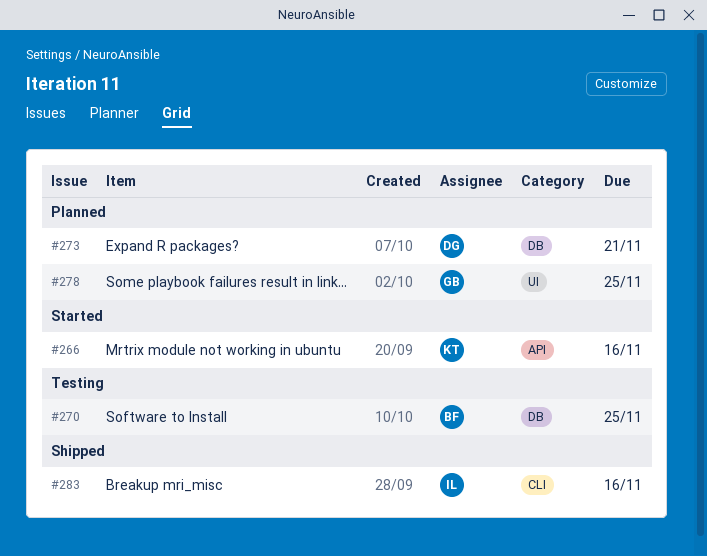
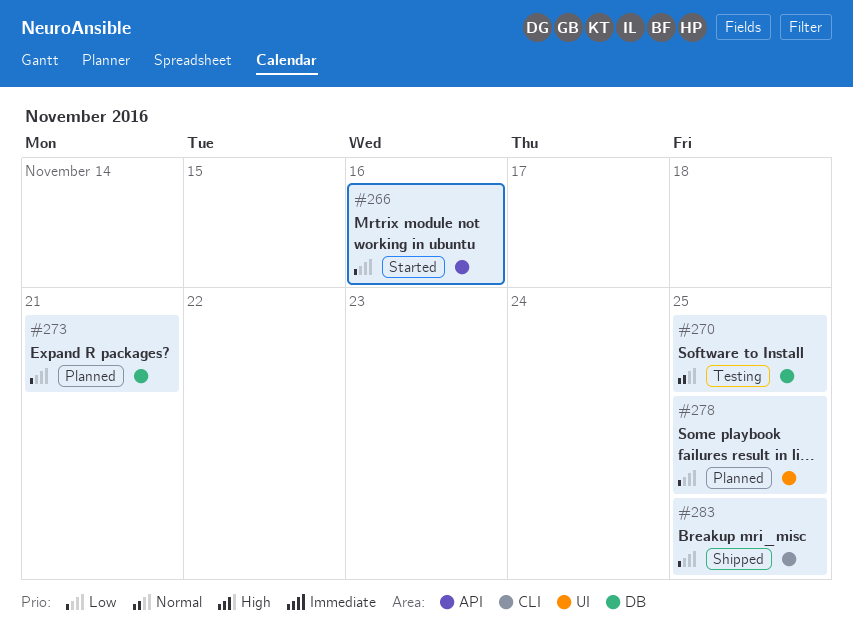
#283, due: Nov 16 -> Nov 25

